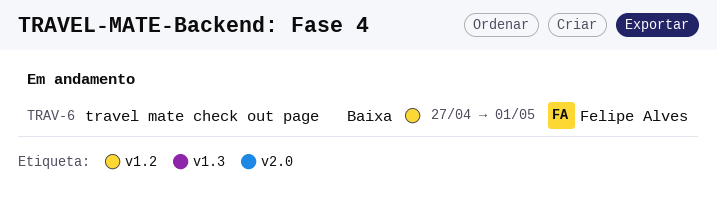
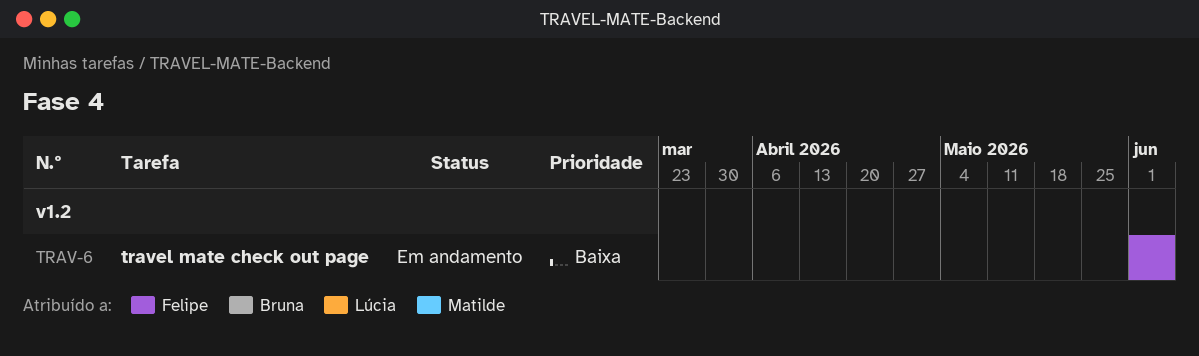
TRAV-6, start: Apr 27 -> Jun 1
TRAV-6, due: May 1 -> Jun 5

